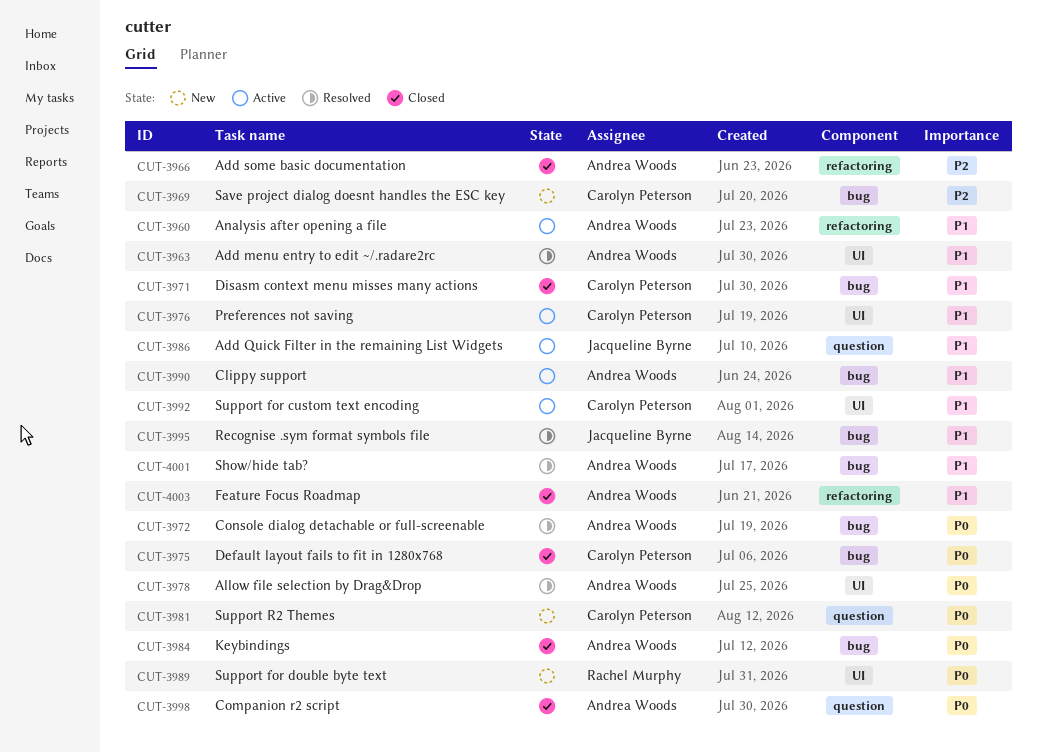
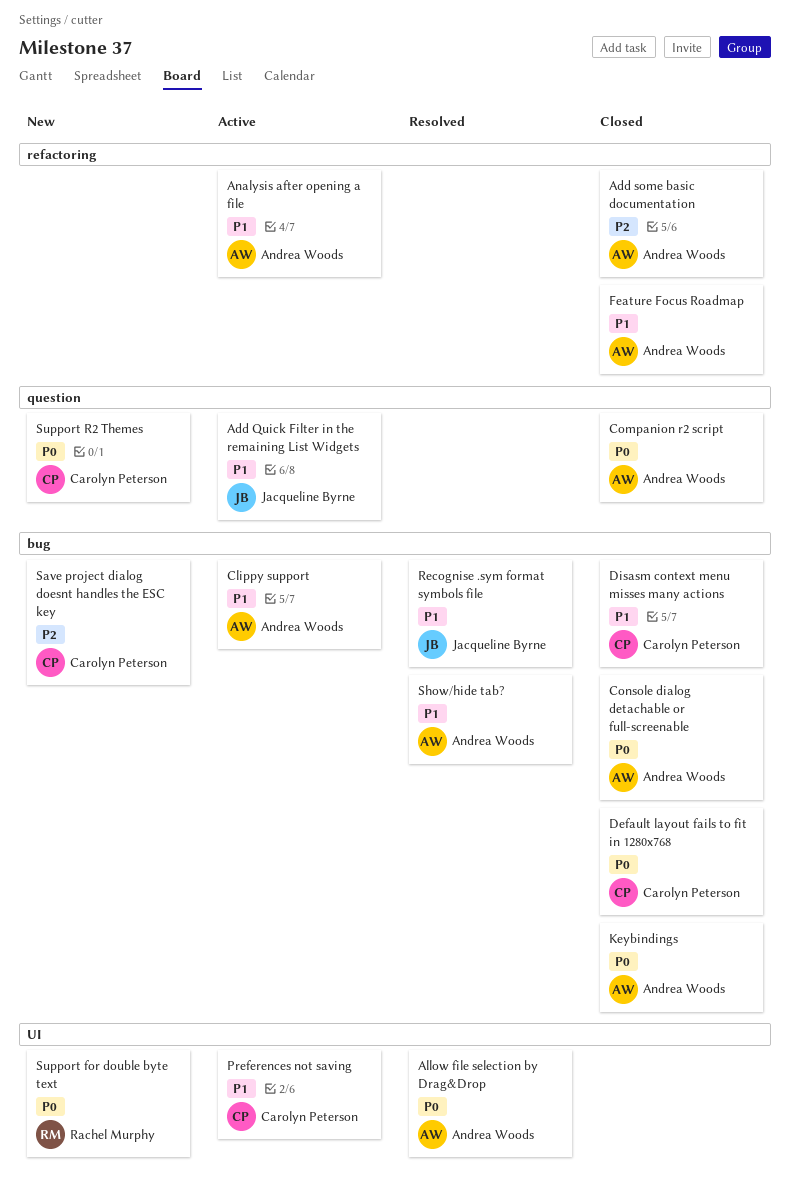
Add menu entry to edit ~/.radare2rc: present -> none
Console dialog detachable or full-screenable, status: Resolved -> Closed
Support for custom text encoding: present -> none

